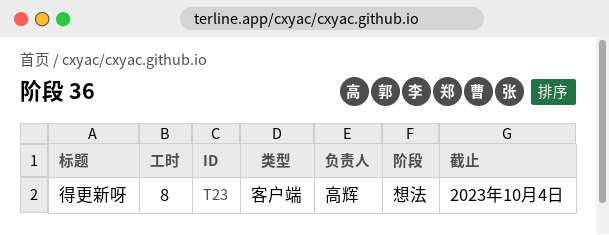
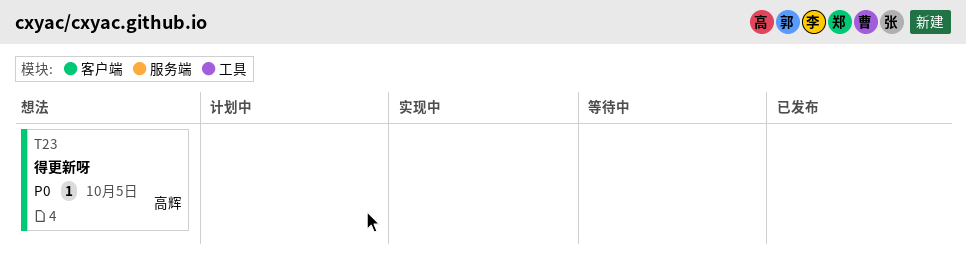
T23, estimate: 8 -> 1
T23, due: Oct 4 -> Oct 5

